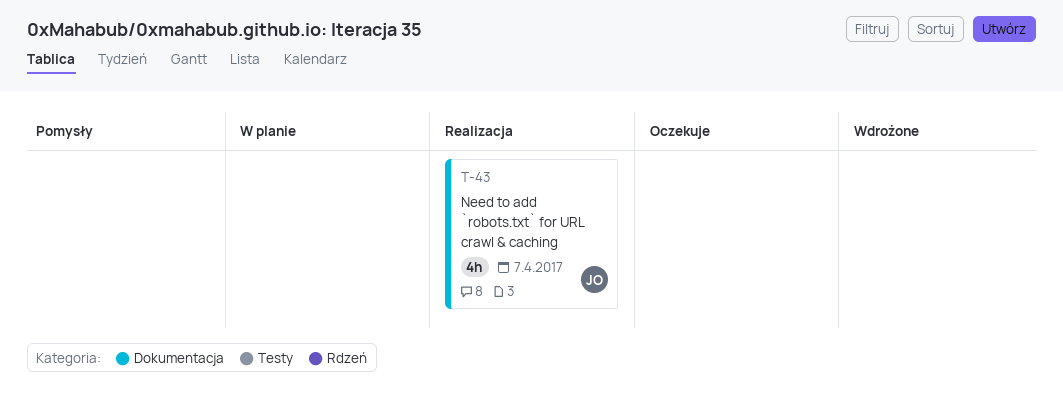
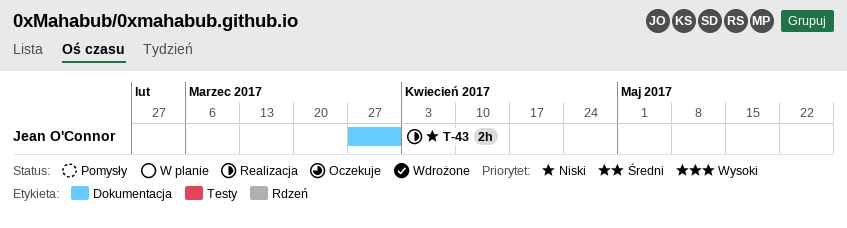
T-43, estimate: 4h -> 2h
T-43, due: Apr 7 -> Mar 31

